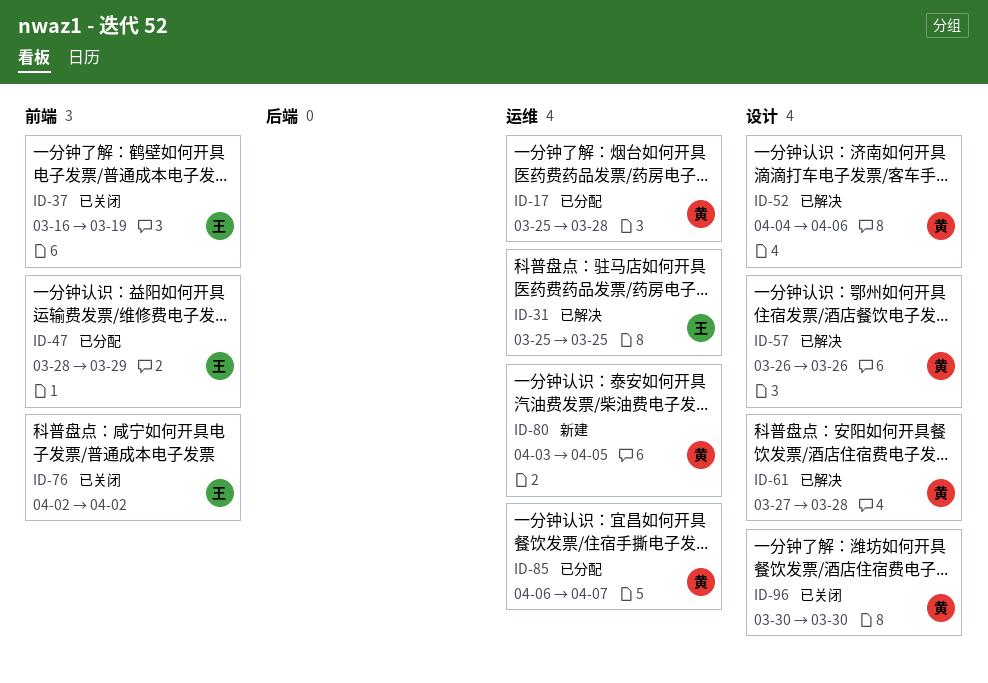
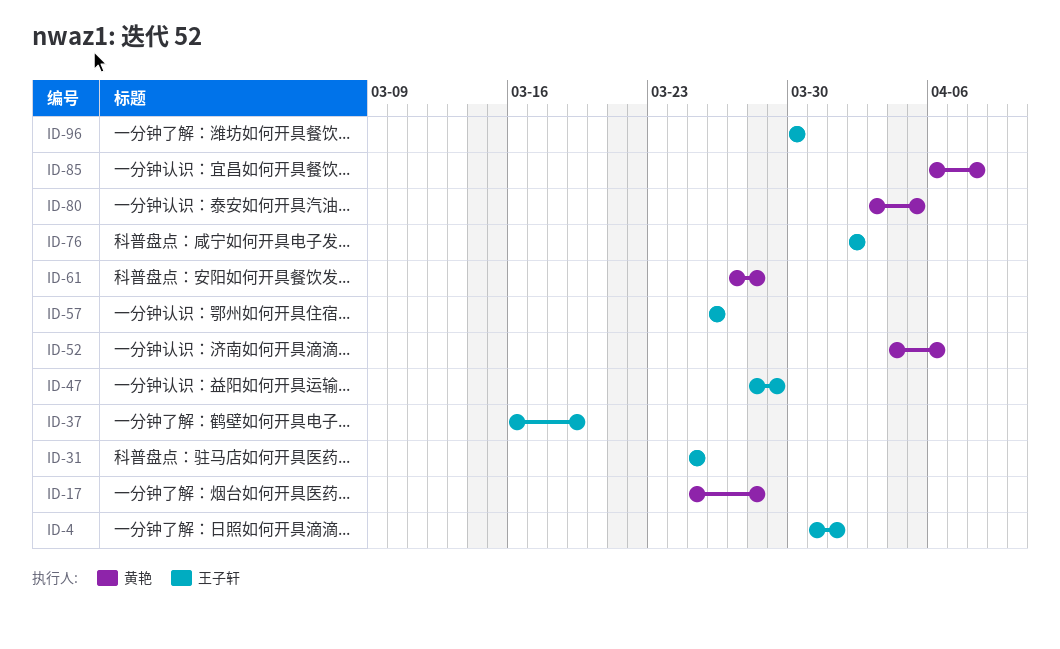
ID-4: none -> present
ID-57, owner: 黄艳 -> 王子轩
ID-85, due: Apr 7 -> Apr 8
ID-96, owner: 黄艳 -> 王子轩

